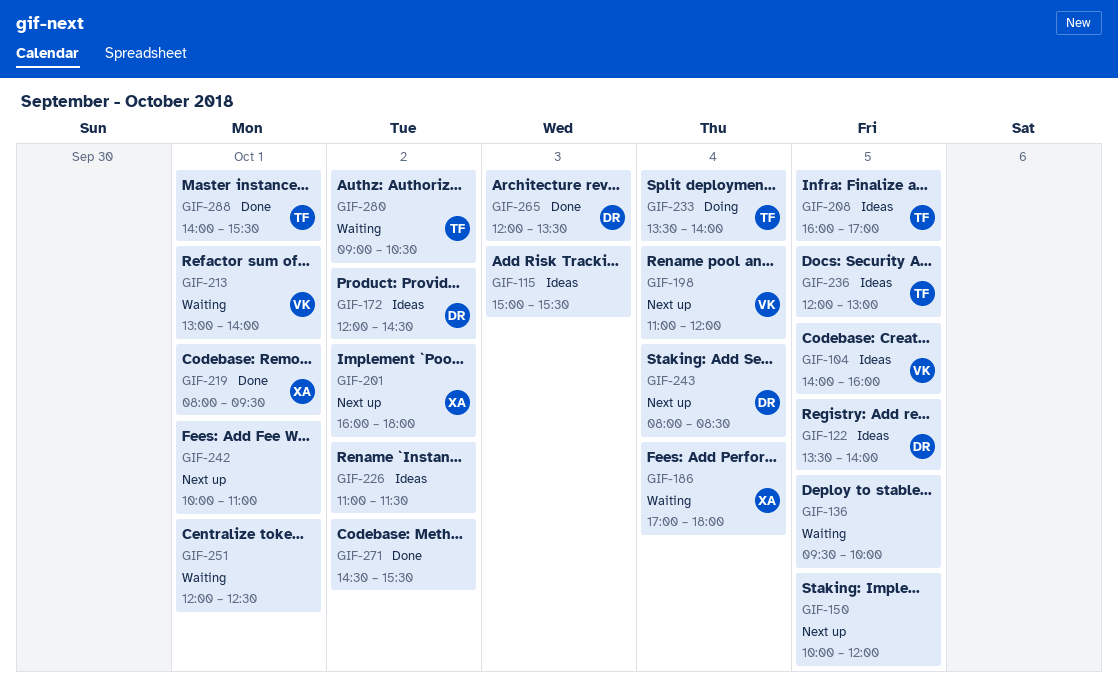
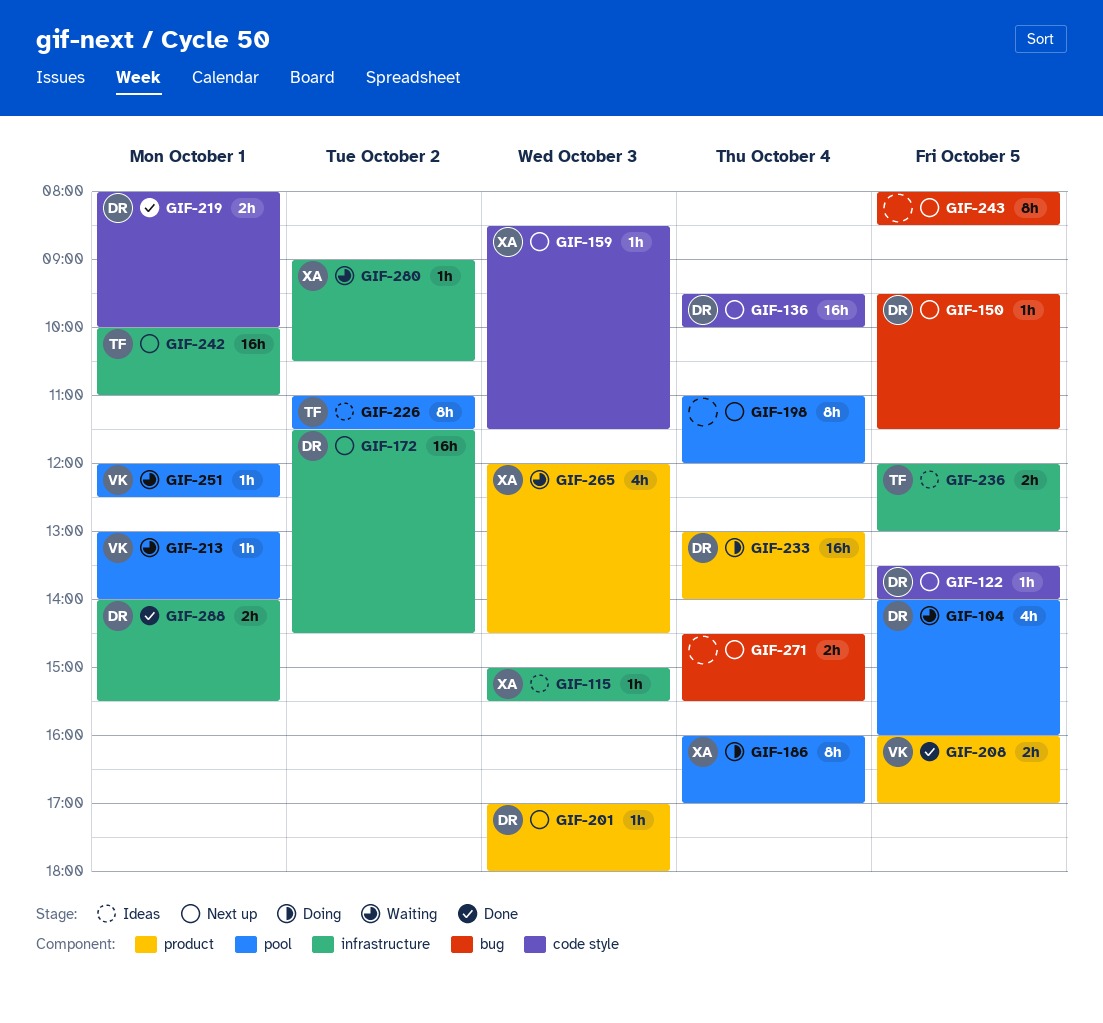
GIF-104, status: Ideas -> Waiting
GIF-104, owner: VK -> DR
GIF-115, owner: none -> XA
GIF-122, status: Ideas -> Next up
GIF-136, status: Waiting -> Next up
GIF-136, owner: none -> DR
GIF-136, day: Oct 5 -> Oct 4
GIF-150, owner: none -> DR
GIF-150, begins: 10:00 -> 09:30
GIF-150, ends: 12:00 -> 11:30
GIF-159: none -> present
GIF-172, status: Ideas -> Next up
GIF-172, begins: 12:00 -> 11:30
GIF-186, status: Waiting -> Doing
GIF-186, begins: 17:00 -> 16:00
GIF-186, ends: 18:00 -> 17:00
GIF-198, owner: VK -> none
GIF-201, owner: XA -> DR
GIF-201, day: Oct 2 -> Oct 3
GIF-201, begins: 16:00 -> 17:00
GIF-208, status: Ideas -> Done
GIF-208, owner: TF -> VK
GIF-219, owner: XA -> DR
GIF-219, ends: 09:30 -> 10:00
GIF-226, owner: none -> TF
GIF-233, owner: TF -> DR
GIF-233, begins: 13:30 -> 13:00
GIF-242, owner: none -> TF
GIF-243, owner: DR -> none
GIF-243, day: Oct 4 -> Oct 5
GIF-251, owner: none -> VK
GIF-265, status: Done -> Waiting
GIF-265, owner: DR -> XA
GIF-265, ends: 13:30 -> 14:30
GIF-271, status: Done -> Next up
GIF-271, day: Oct 2 -> Oct 4
GIF-280, owner: TF -> XA
GIF-288, owner: TF -> DR

